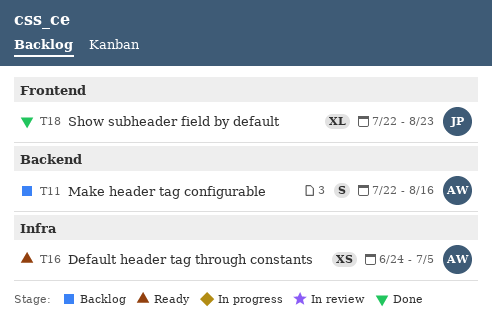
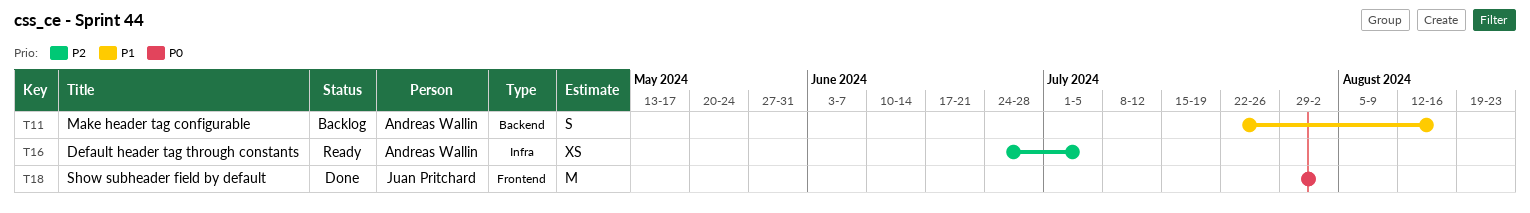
T18, estimate: XL -> M
T18, start: Jul 22 -> Jul 29
T18, due: Aug 23 -> Aug 2

